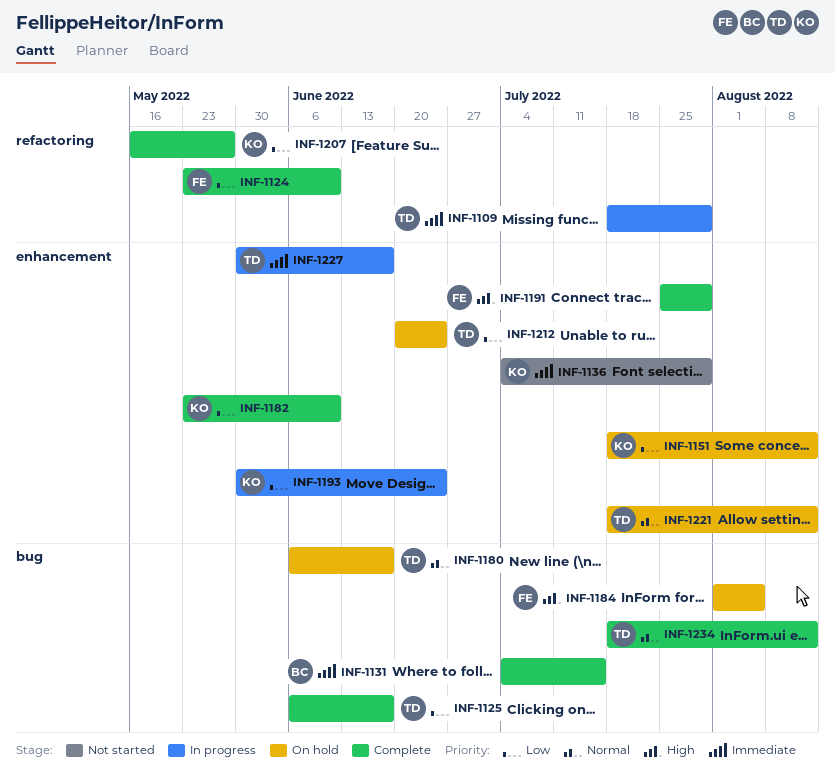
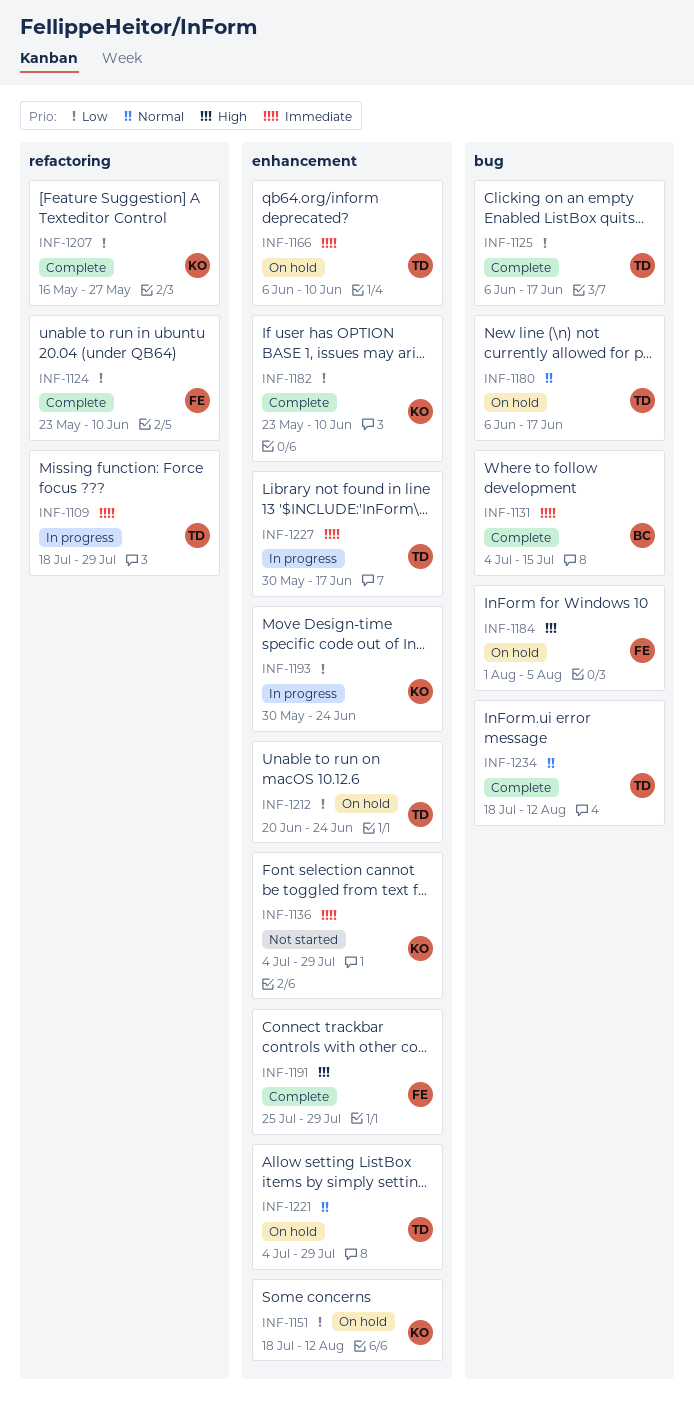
INF-1166: none -> present
INF-1221, start: Jul 18 -> Jul 4
INF-1221, due: Aug 12 -> Jul 29

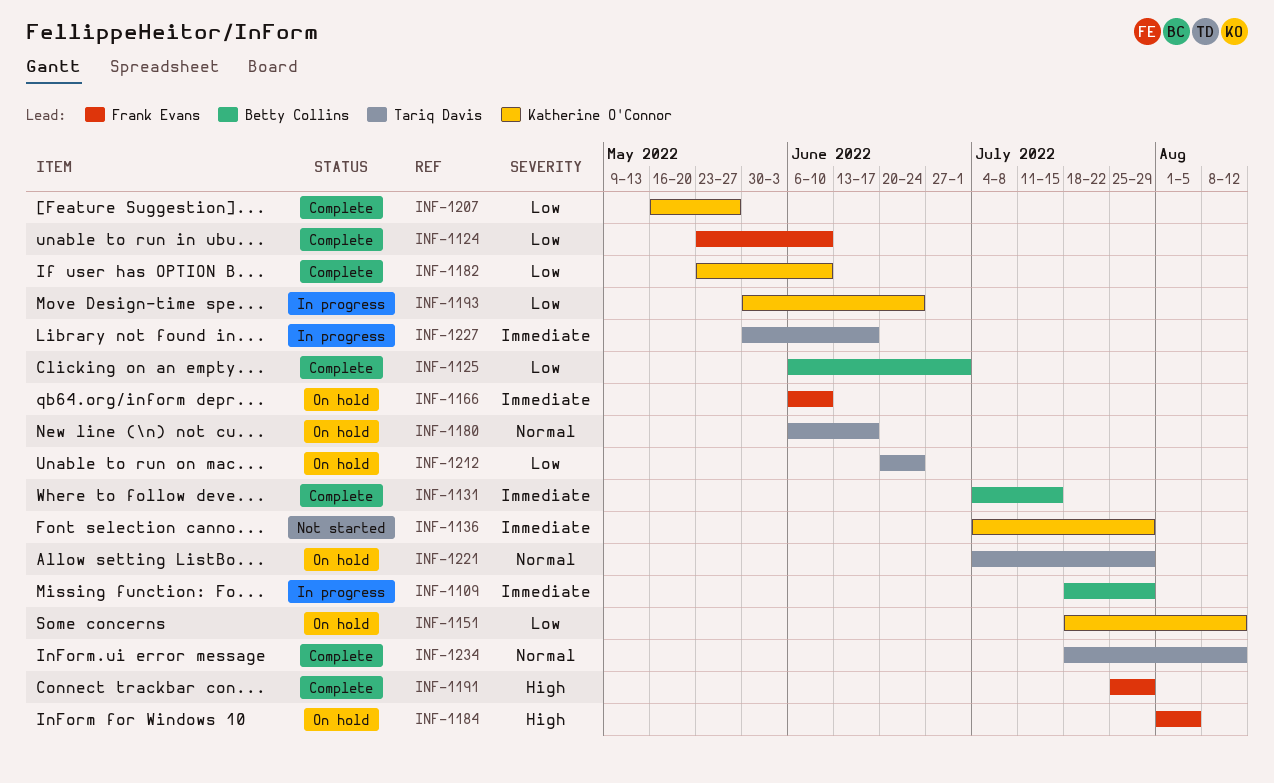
INF-1109, owner: Tariq Davis -> Betty Collins
INF-1125, owner: Tariq Davis -> Betty Collins
INF-1125, due: Jun 17 -> Jul 1
INF-1166, owner: Tariq Davis -> Frank Evans

